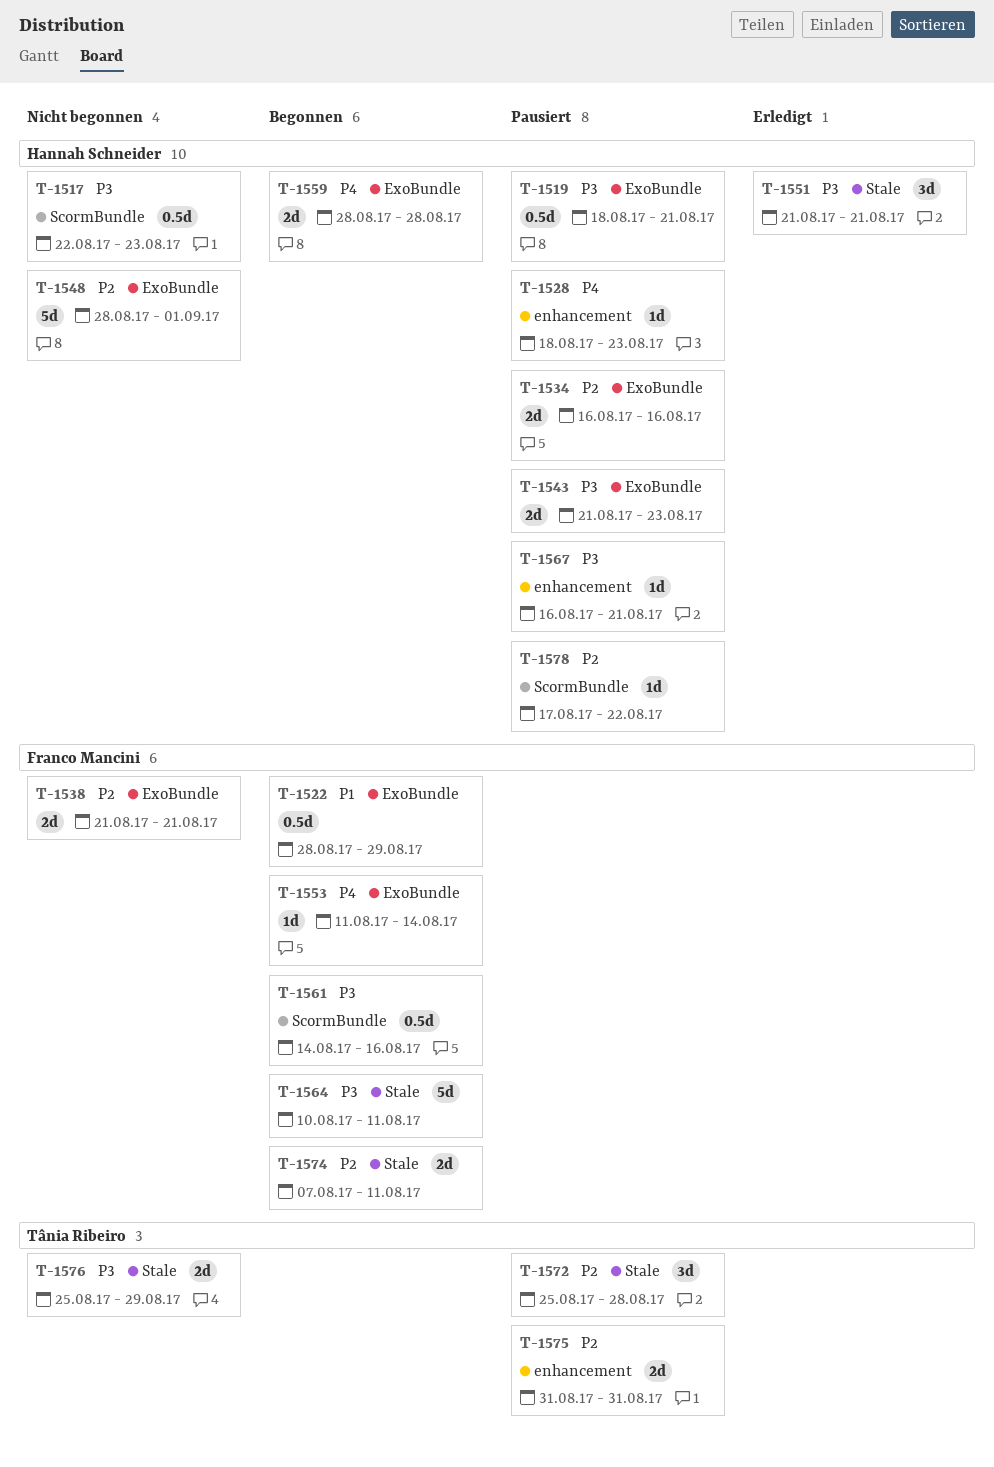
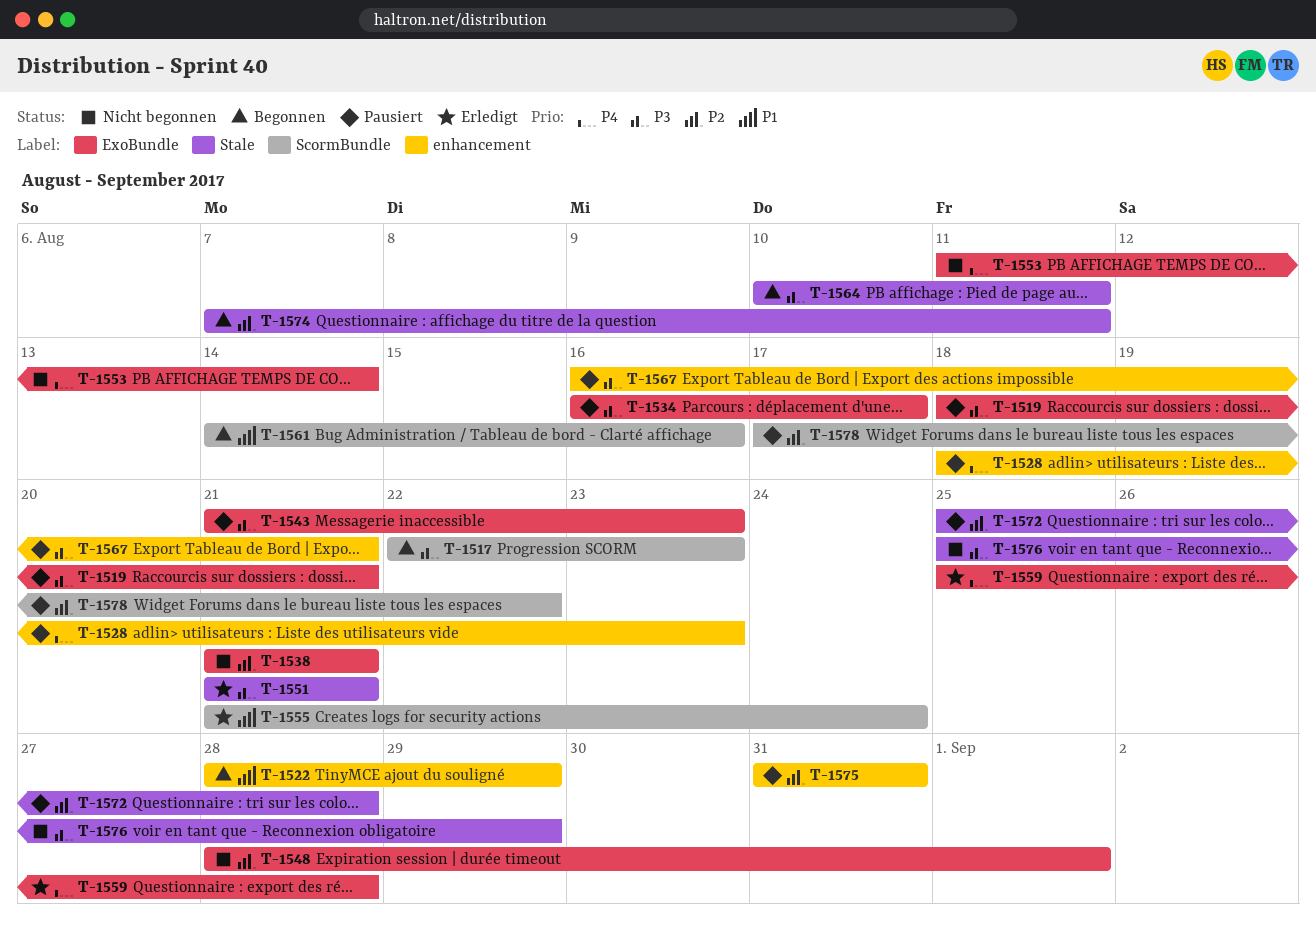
T-1517, status: Nicht begonnen -> Begonnen
T-1522, label: ExoBundle -> enhancement
T-1534, priority: P2 -> P3
T-1534, due: Aug 16 -> Aug 17
T-1553, status: Begonnen -> Nicht begonnen
T-1555: none -> present
T-1559, status: Begonnen -> Erledigt
T-1559, start: Aug 28 -> Aug 25
T-1561, priority: P3 -> P1

